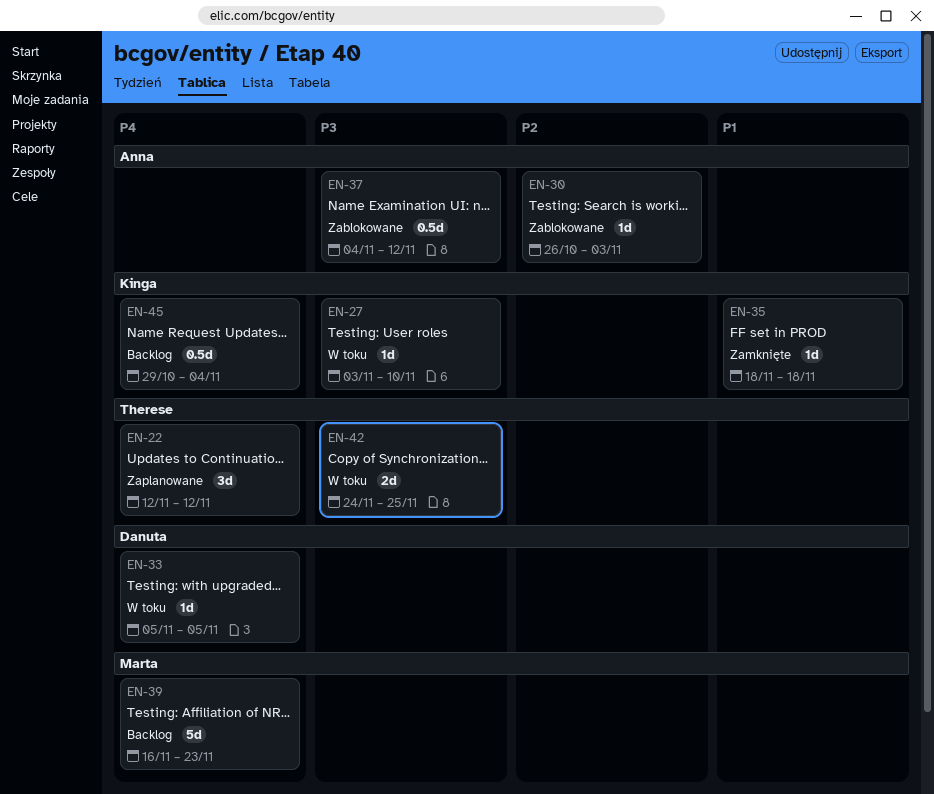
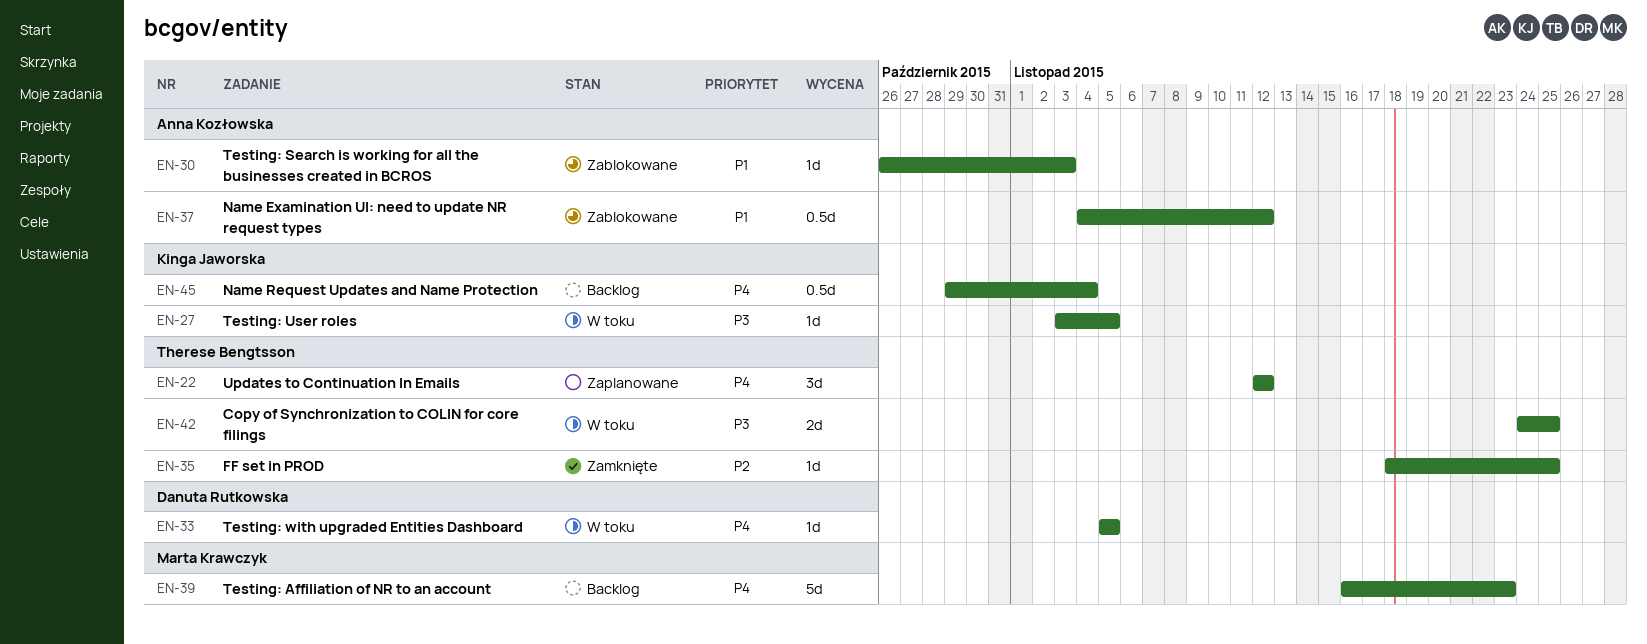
EN-27, due: Nov 10 -> Nov 5
EN-30, priority: P2 -> P1
EN-35, owner: Kinga Jaworska -> Therese Bengtsson
EN-35, priority: P1 -> P2
EN-35, due: Nov 18 -> Nov 25
EN-37, priority: P3 -> P1

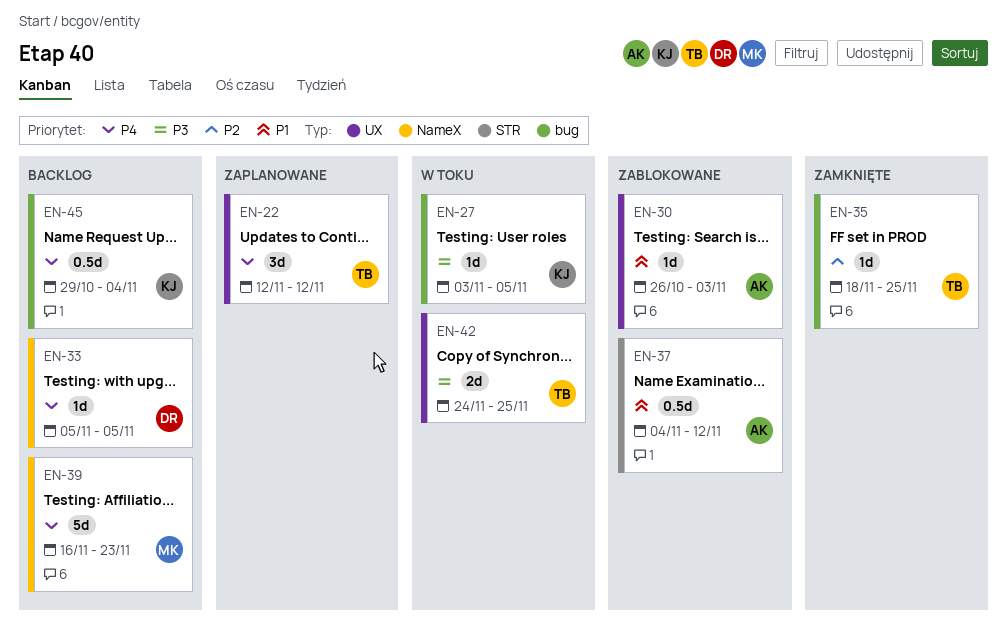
EN-33, status: W toku -> Backlog

